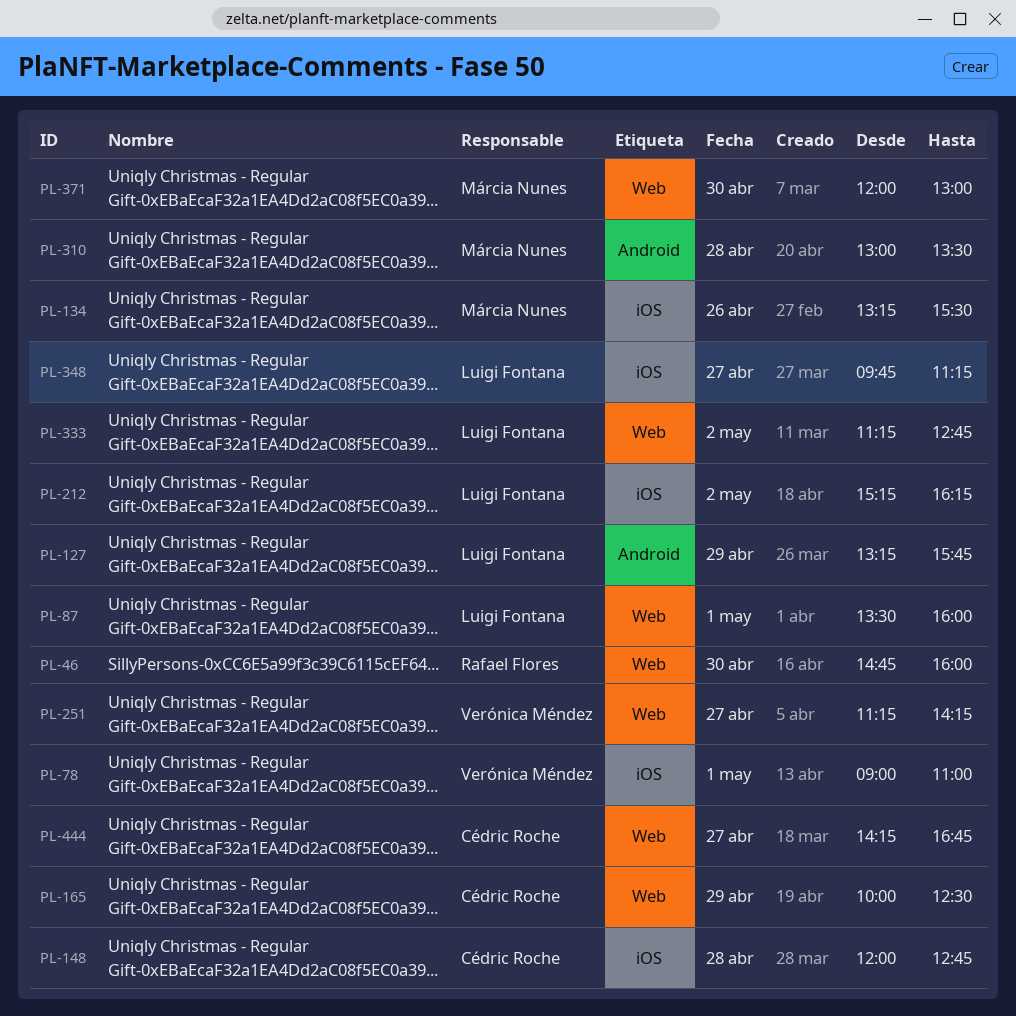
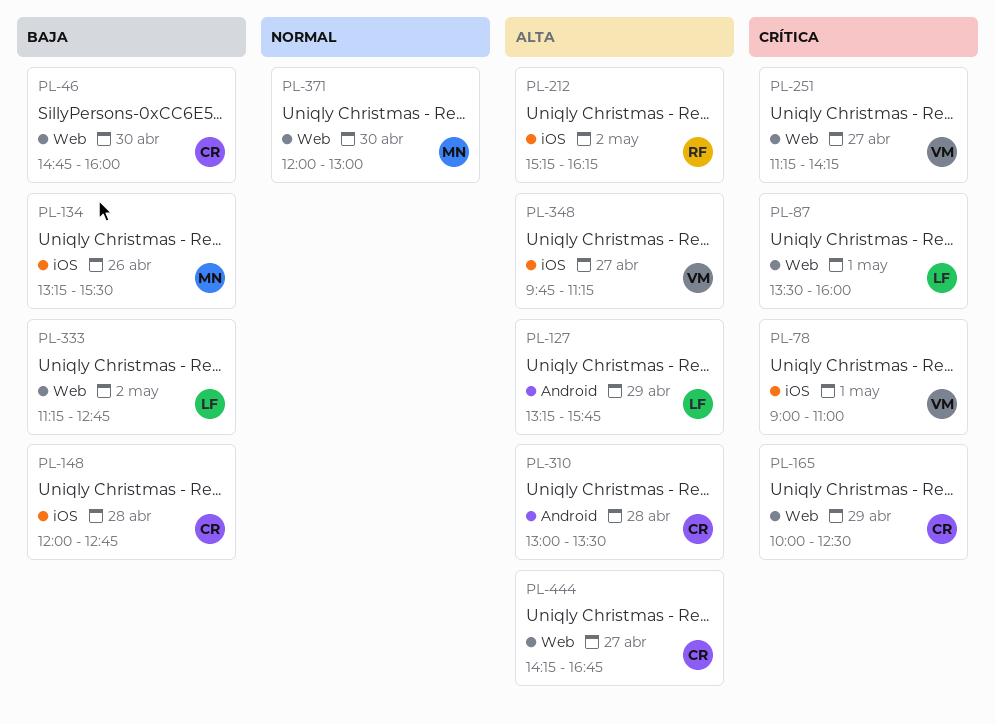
PL-46, owner: Rafael Flores -> Cédric Roche
PL-212, owner: Luigi Fontana -> Rafael Flores
PL-310, owner: Márcia Nunes -> Cédric Roche
PL-348, owner: Luigi Fontana -> Verónica Méndez

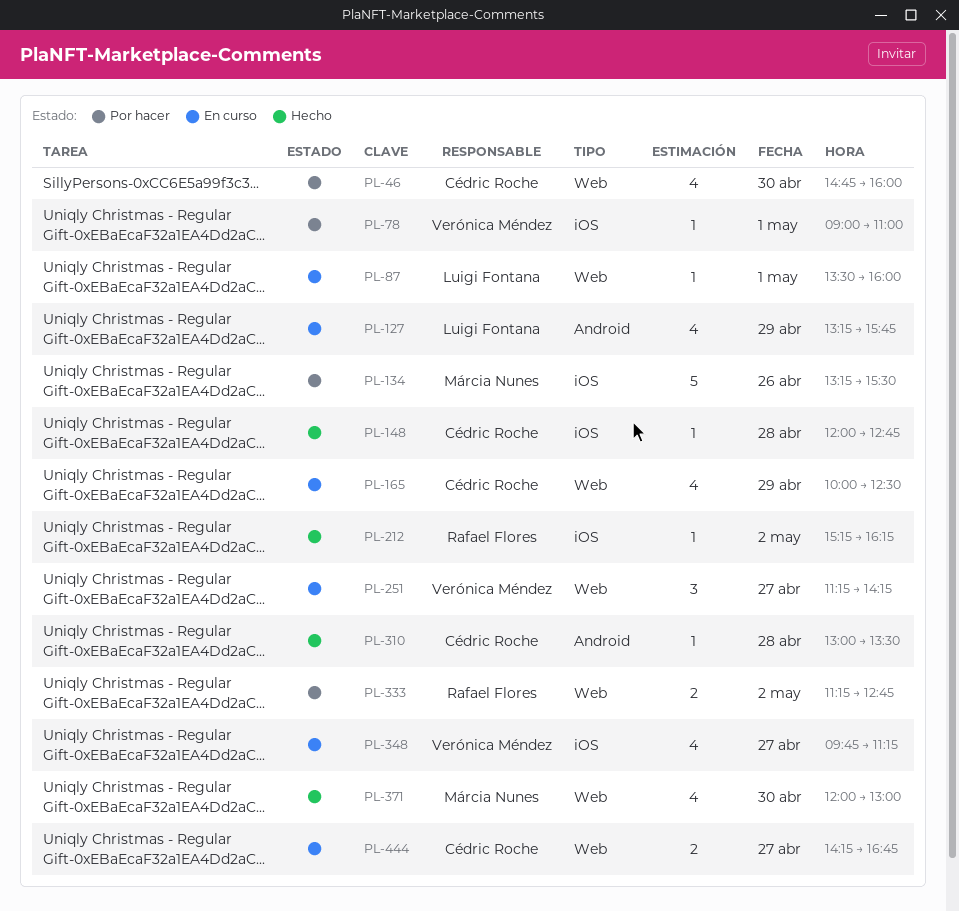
PL-333, owner: Luigi Fontana -> Rafael Flores

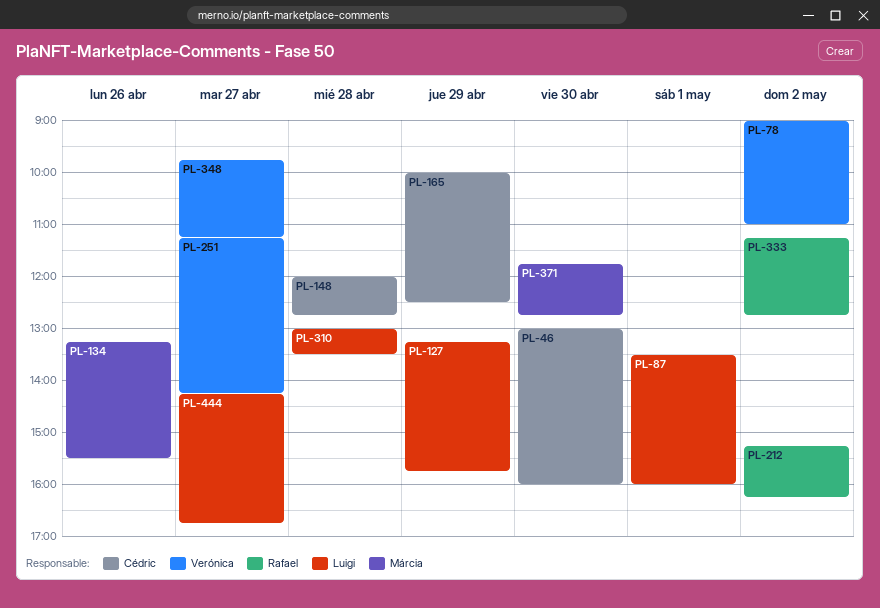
PL-46, begins: 14:45 -> 13:00
PL-78, day: May 1 -> May 2
PL-310, owner: Cédric Roche -> Luigi Fontana
PL-371, begins: 12:00 -> 11:45
PL-371, ends: 13:00 -> 12:45
PL-444, owner: Cédric Roche -> Luigi Fontana

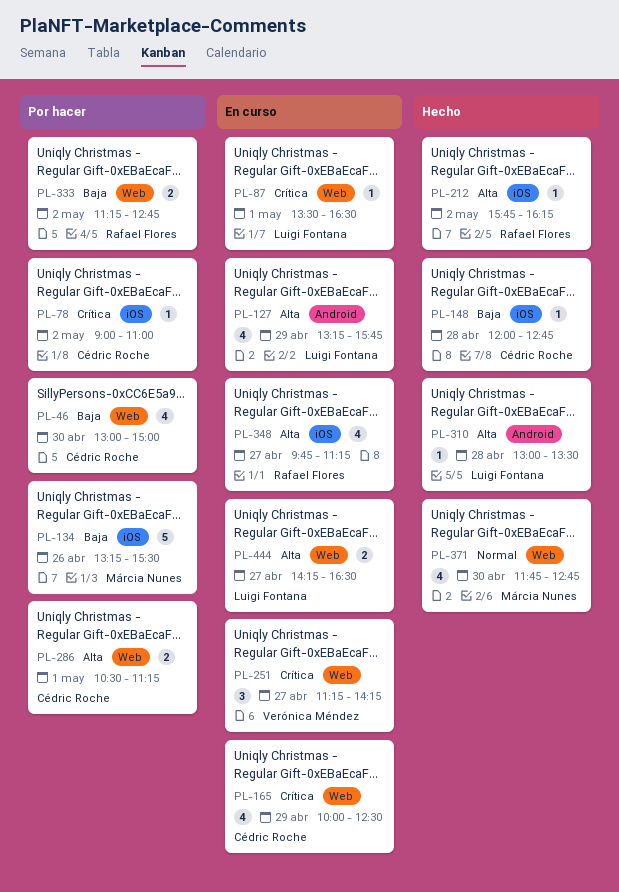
PL-46, ends: 16:00 -> 15:00
PL-78, owner: Verónica Méndez -> Cédric Roche
PL-87, ends: 16:00 -> 16:30
PL-212, begins: 15:15 -> 15:45
PL-286: none -> present
PL-348, owner: Verónica Méndez -> Rafael Flores
PL-444, ends: 16:45 -> 16:30

